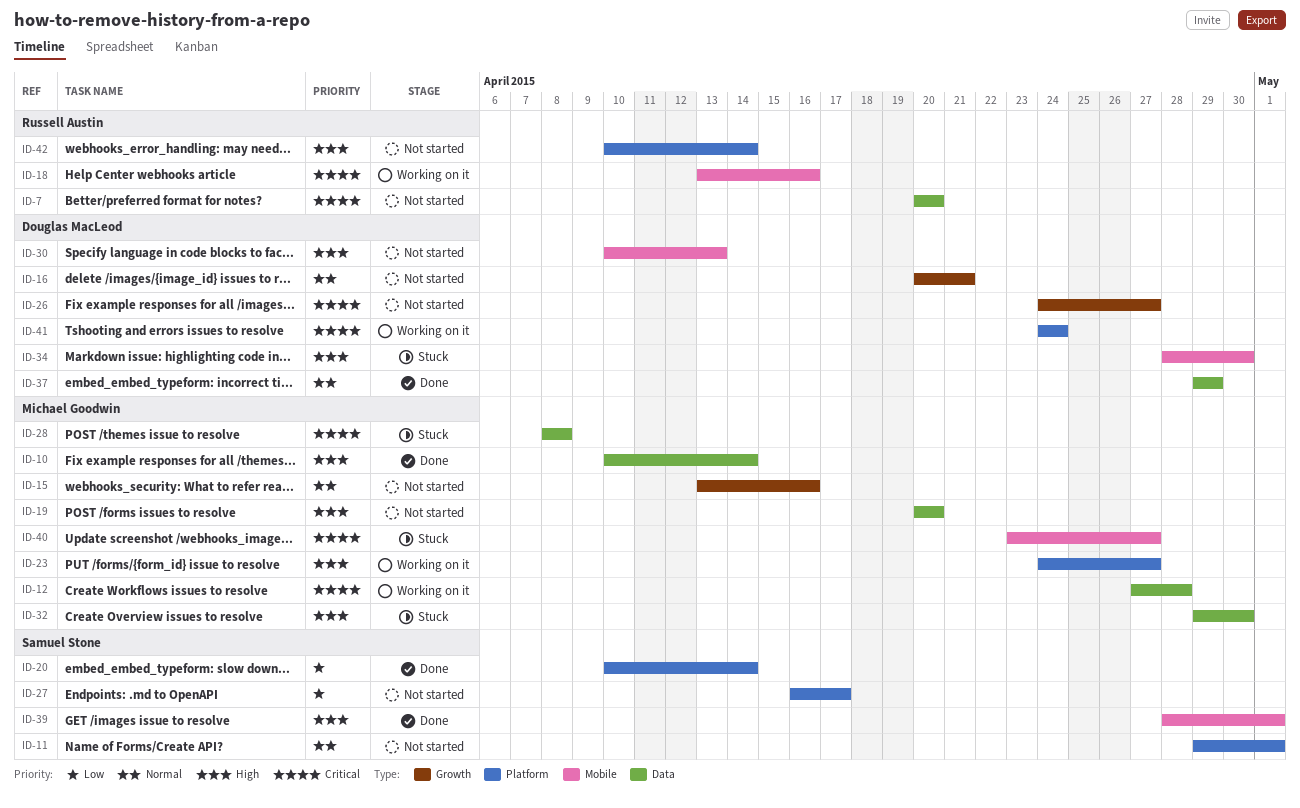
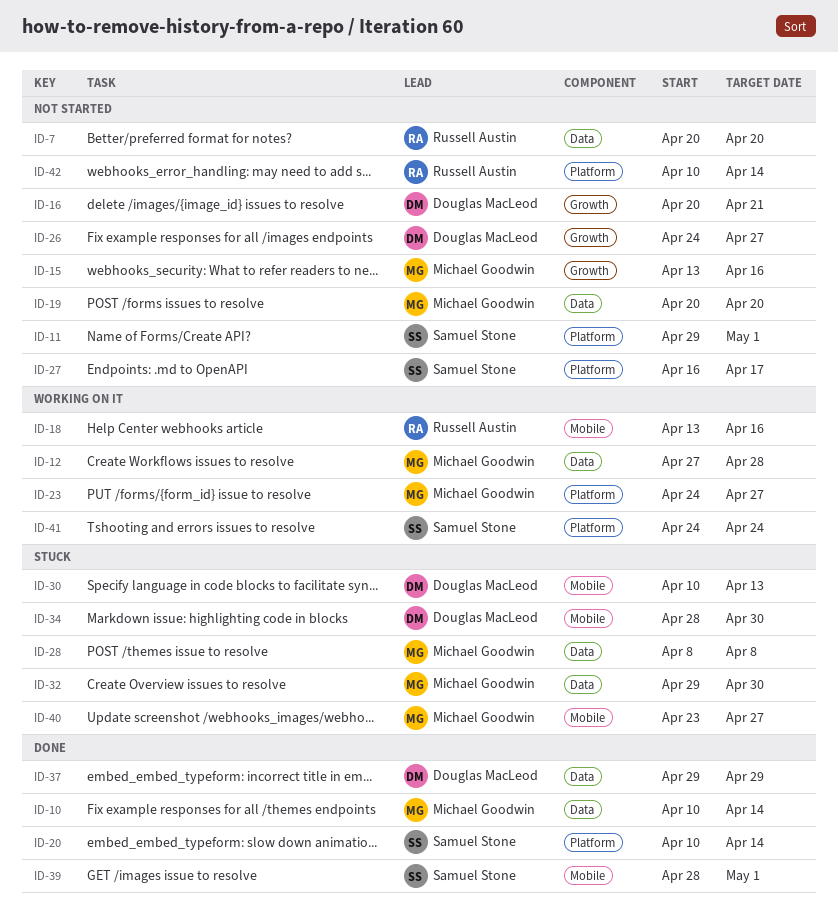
ID-30, status: Not started -> Stuck
ID-41, owner: Douglas MacLeod -> Samuel Stone

